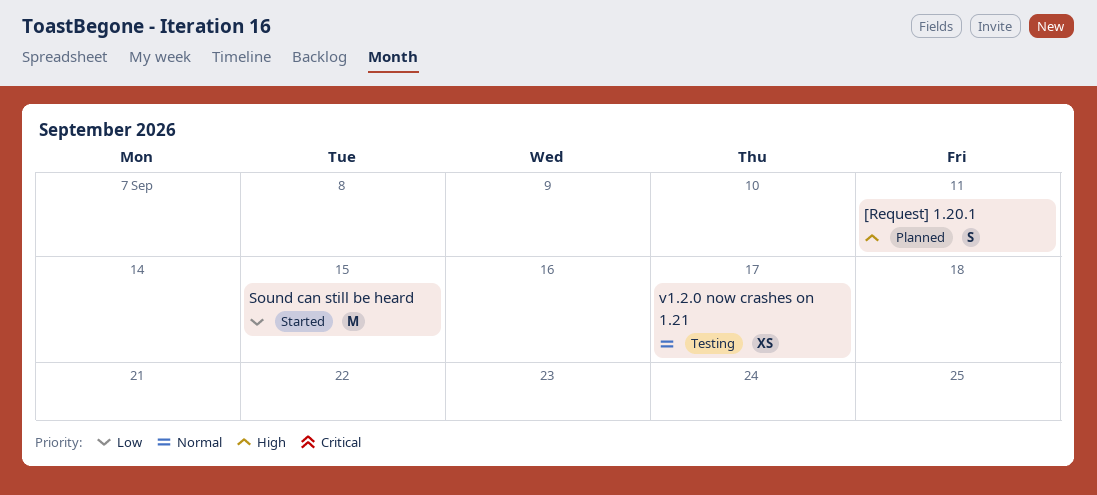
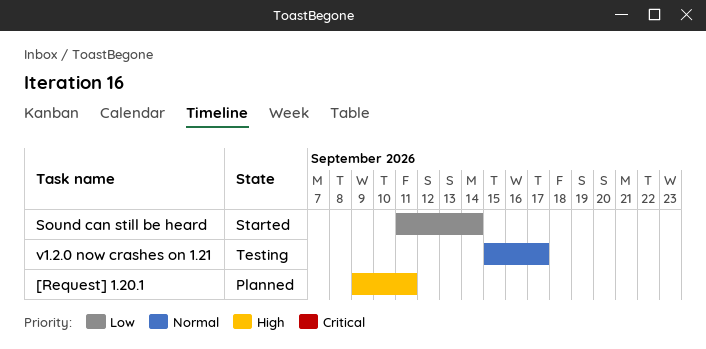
Sound can still be heard, due: Sep 15 -> Sep 14

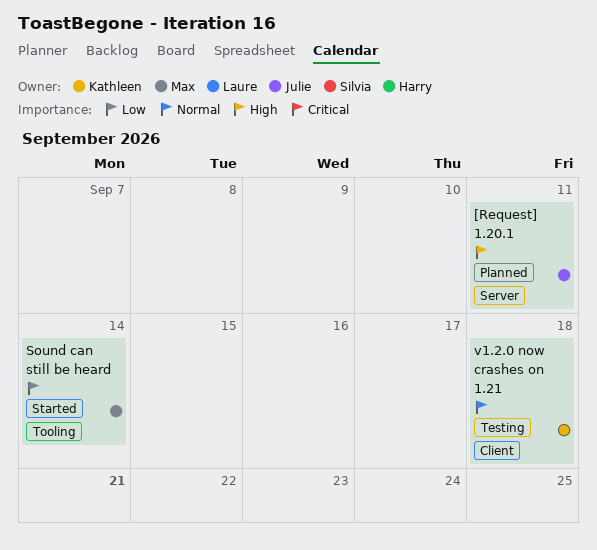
v1.2.0 now crashes on 1.21, due: Sep 17 -> Sep 18

